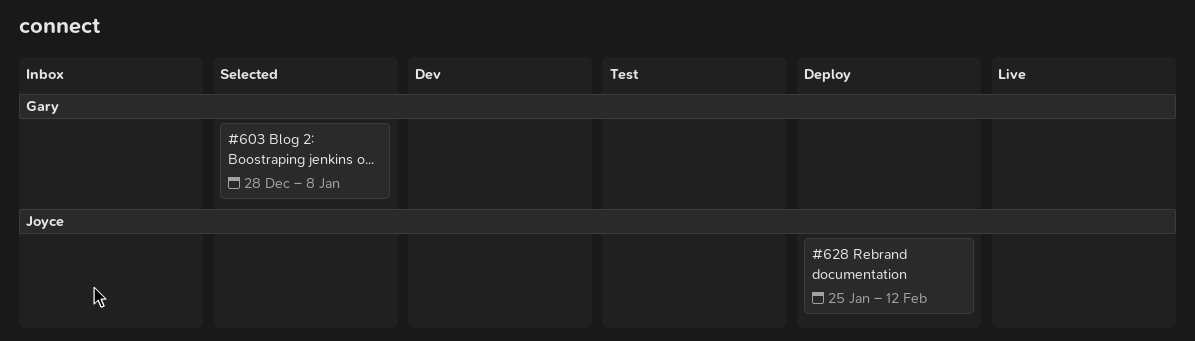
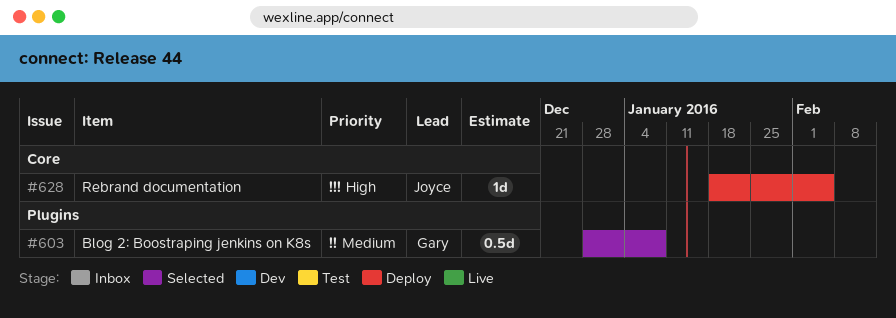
#628, start: Jan 25 -> Jan 18
#628, due: Feb 12 -> Feb 5

